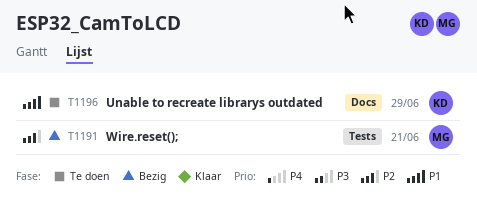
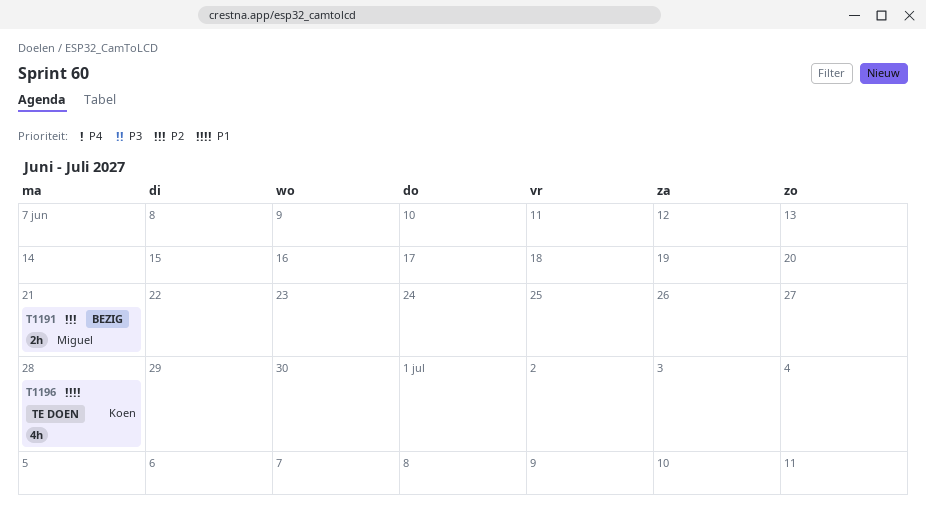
T1196, due: Jun 29 -> Jun 28

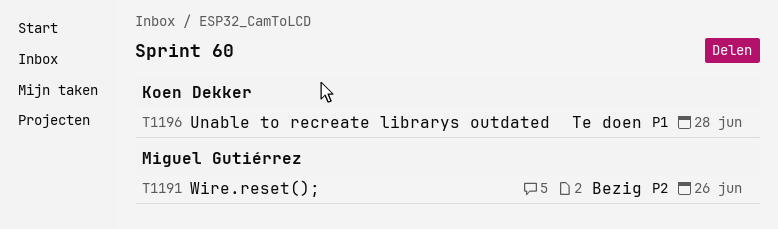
T1191, due: Jun 21 -> Jun 26

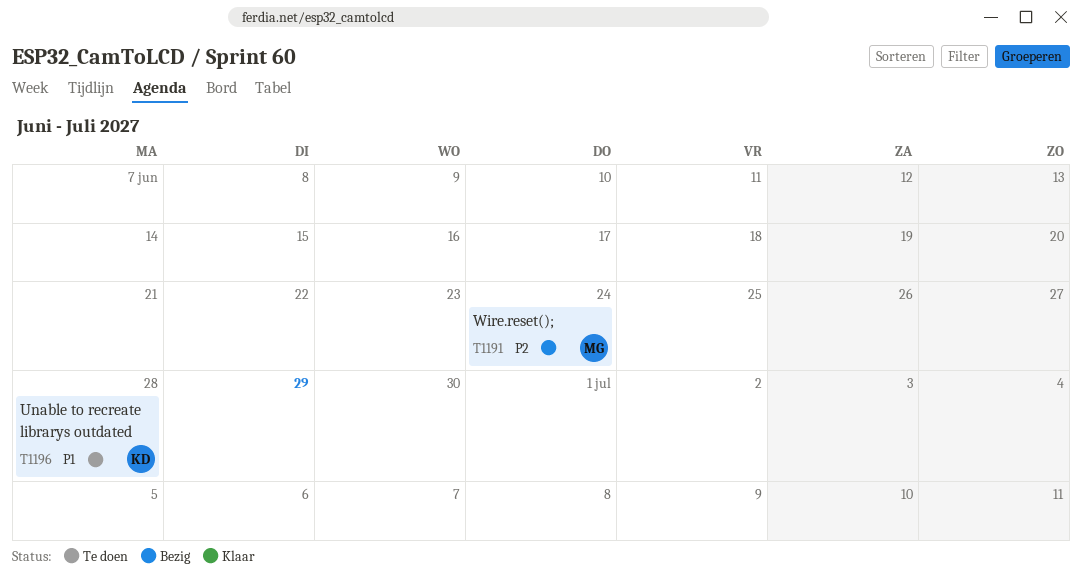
T1191, due: Jun 26 -> Jun 24

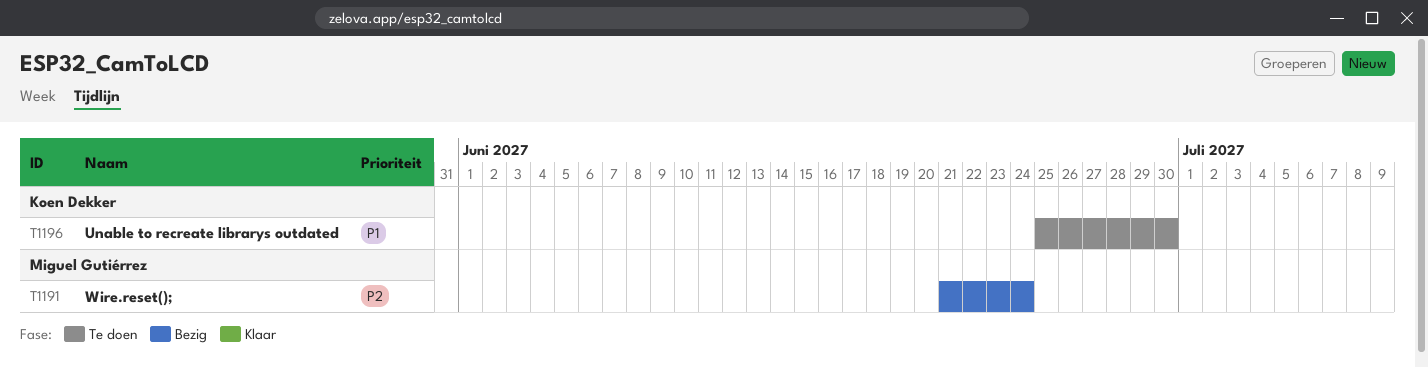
T1196, due: Jun 28 -> Jun 30

